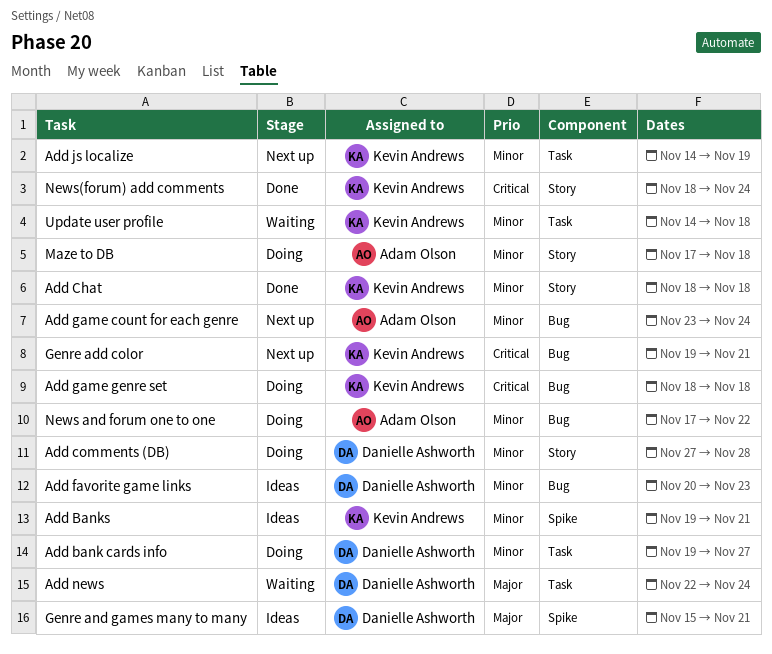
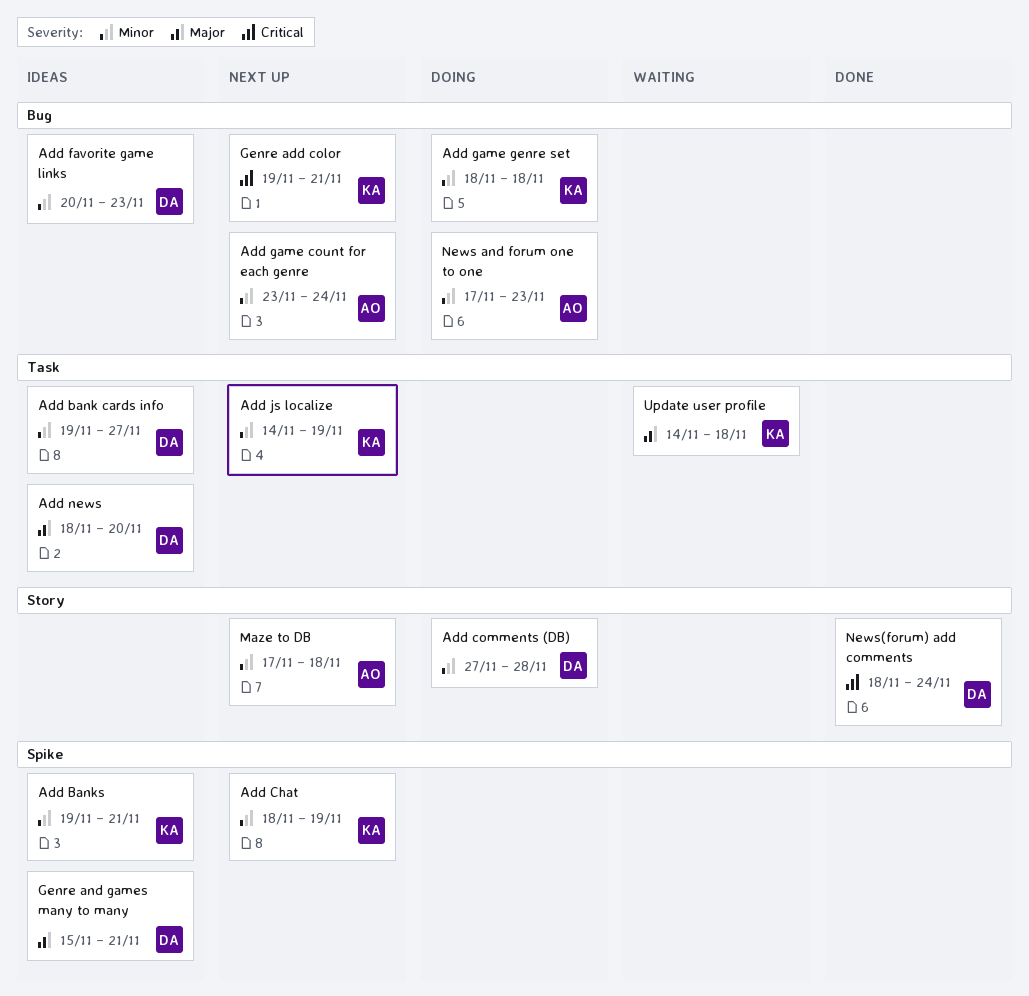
Add bank cards info, status: Doing -> Ideas
Add Chat, status: Done -> Next up
Add Chat, label: Story -> Spike
Add Chat, due: Nov 18 -> Nov 19
Add game genre set, priority: Critical -> Minor
Add news, status: Waiting -> Ideas
Add news, start: Nov 22 -> Nov 18
Add news, due: Nov 24 -> Nov 20
Maze to DB, status: Doing -> Next up
News and forum one to one, due: Nov 22 -> Nov 23
News(forum) add comments, owner: Kevin Andrews -> Danielle Ashworth
Update user profile, priority: Minor -> Major

